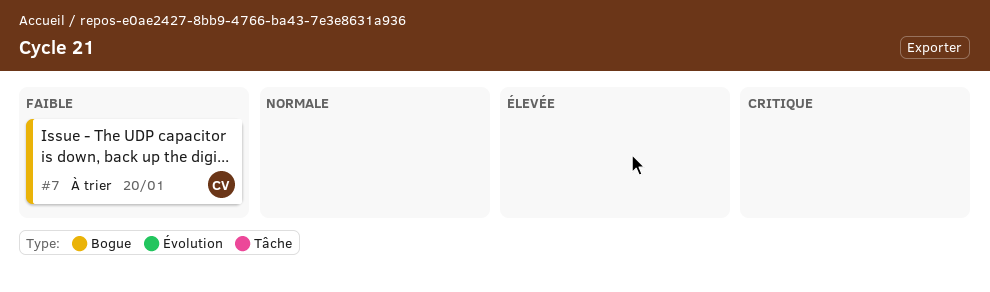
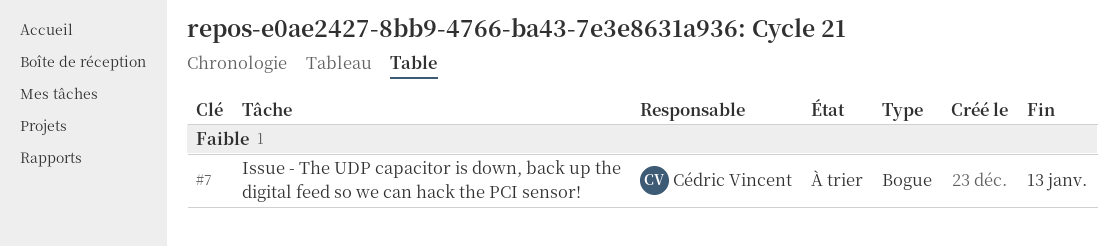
#7, due: Jan 20 -> Jan 13

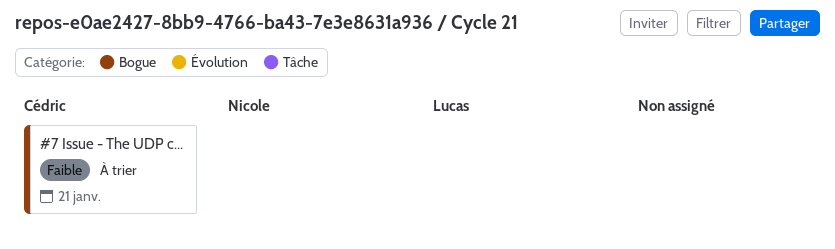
#7, due: Jan 13 -> Jan 21

